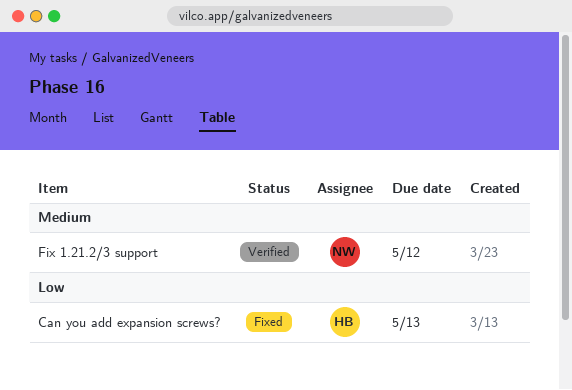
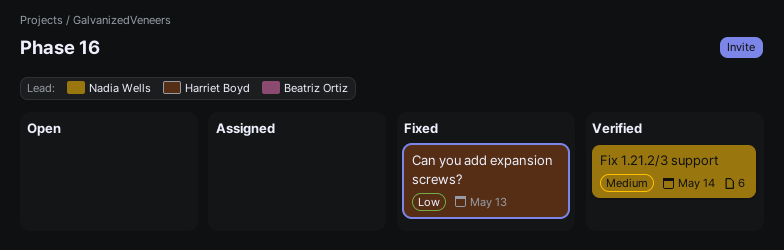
Fix 1.21.2/3 support, due: May 12 -> May 14

